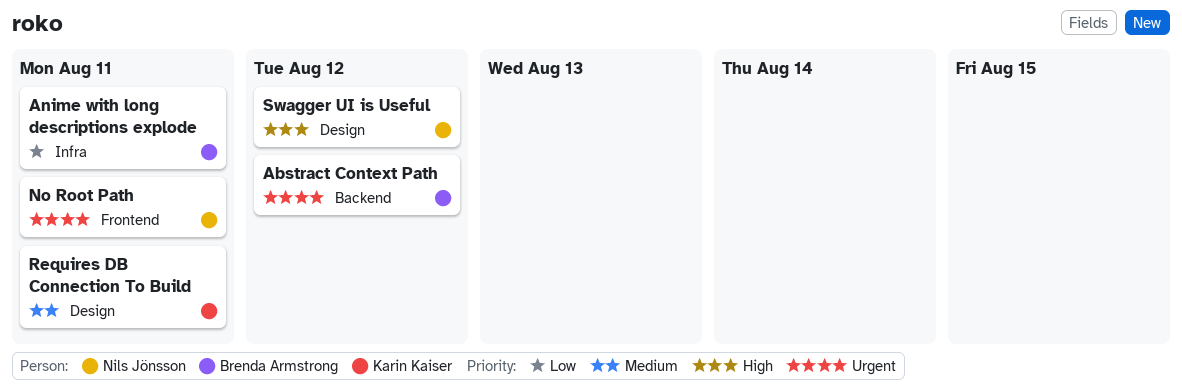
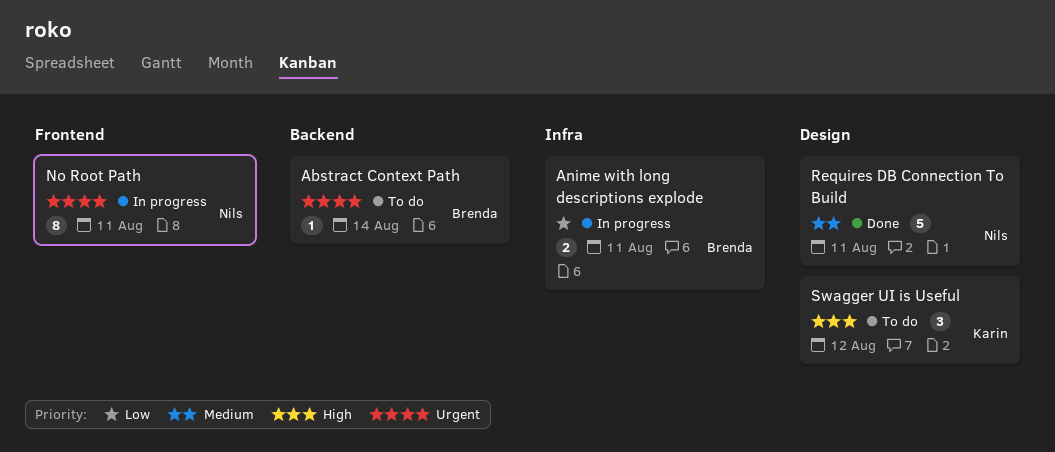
Abstract Context Path, due: Aug 12 -> Aug 14
Requires DB Connection To Build, owner: Karin Kaiser -> Nils Jönsson
Swagger UI is Useful, owner: Nils Jönsson -> Karin Kaiser

